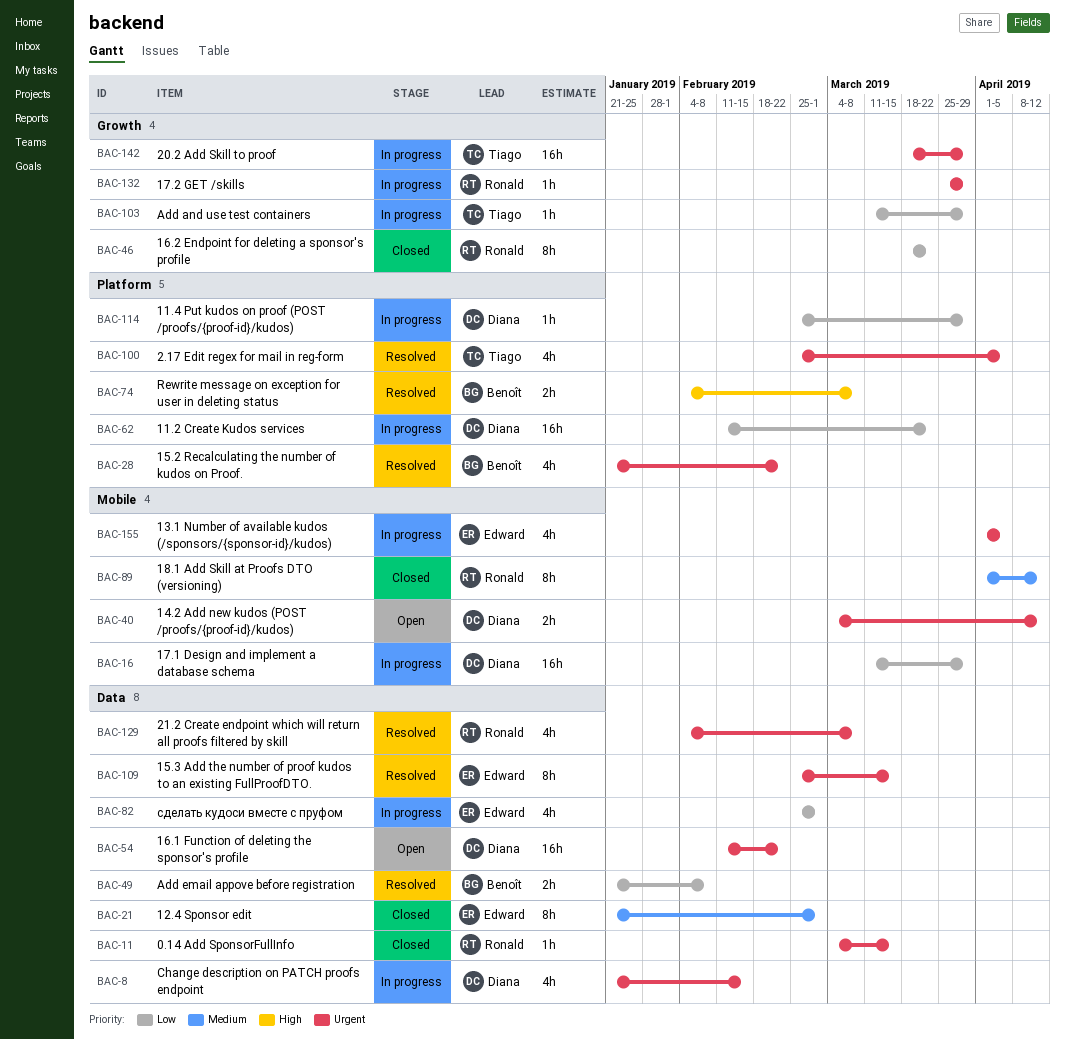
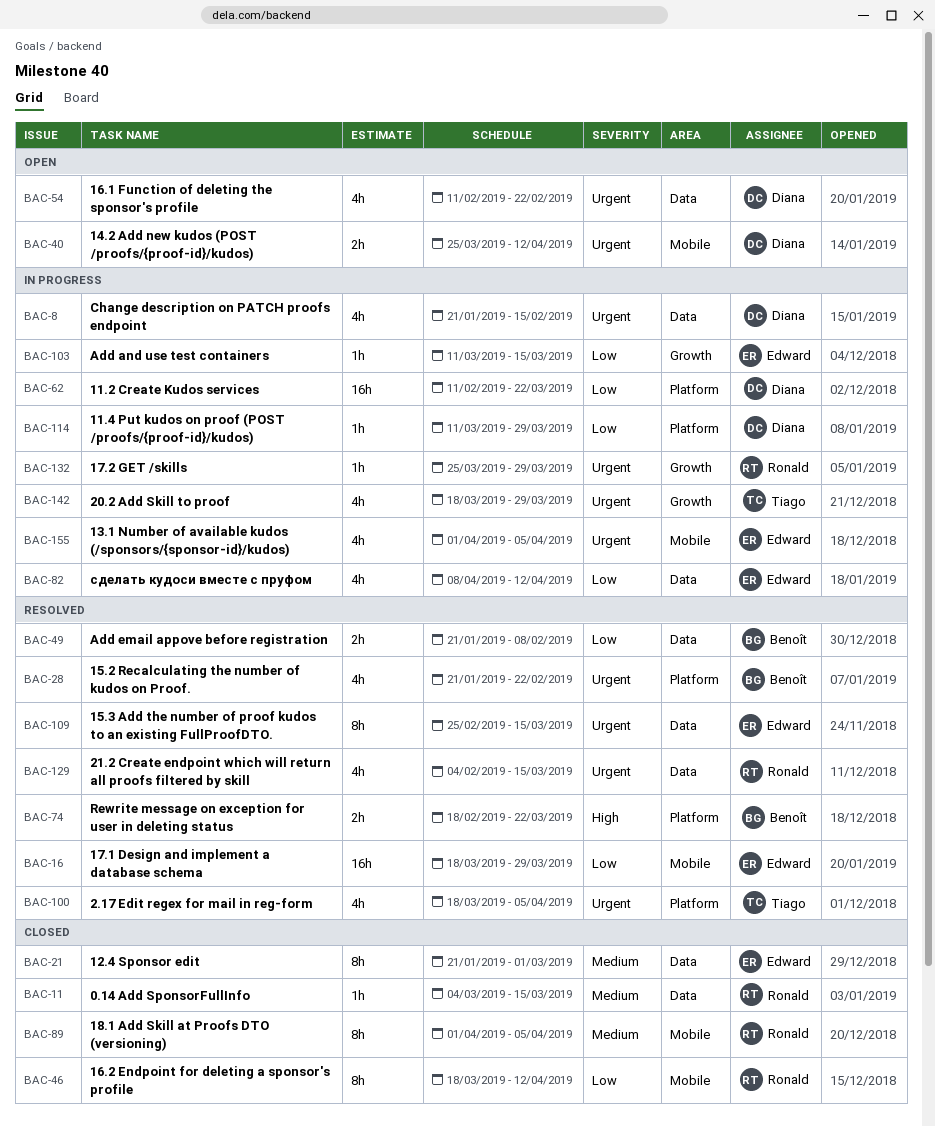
BAC-11, priority: Urgent -> Medium
BAC-16, status: In progress -> Resolved
BAC-16, owner: Diana -> Edward
BAC-16, start: Mar 11 -> Mar 18
BAC-40, start: Mar 4 -> Mar 25
BAC-46, label: Growth -> Mobile
BAC-46, due: Mar 22 -> Apr 12
BAC-54, estimate: 16h -> 4h
BAC-74, start: Feb 4 -> Feb 18
BAC-74, due: Mar 8 -> Mar 22
BAC-82, start: Feb 25 -> Apr 8
BAC-82, due: Mar 1 -> Apr 12
BAC-89, due: Apr 12 -> Apr 5
BAC-100, start: Feb 25 -> Mar 18
BAC-103, owner: Tiago -> Edward
BAC-103, due: Mar 29 -> Mar 15
BAC-114, start: Feb 25 -> Mar 11
BAC-129, due: Mar 8 -> Mar 15
BAC-142, estimate: 16h -> 4h

